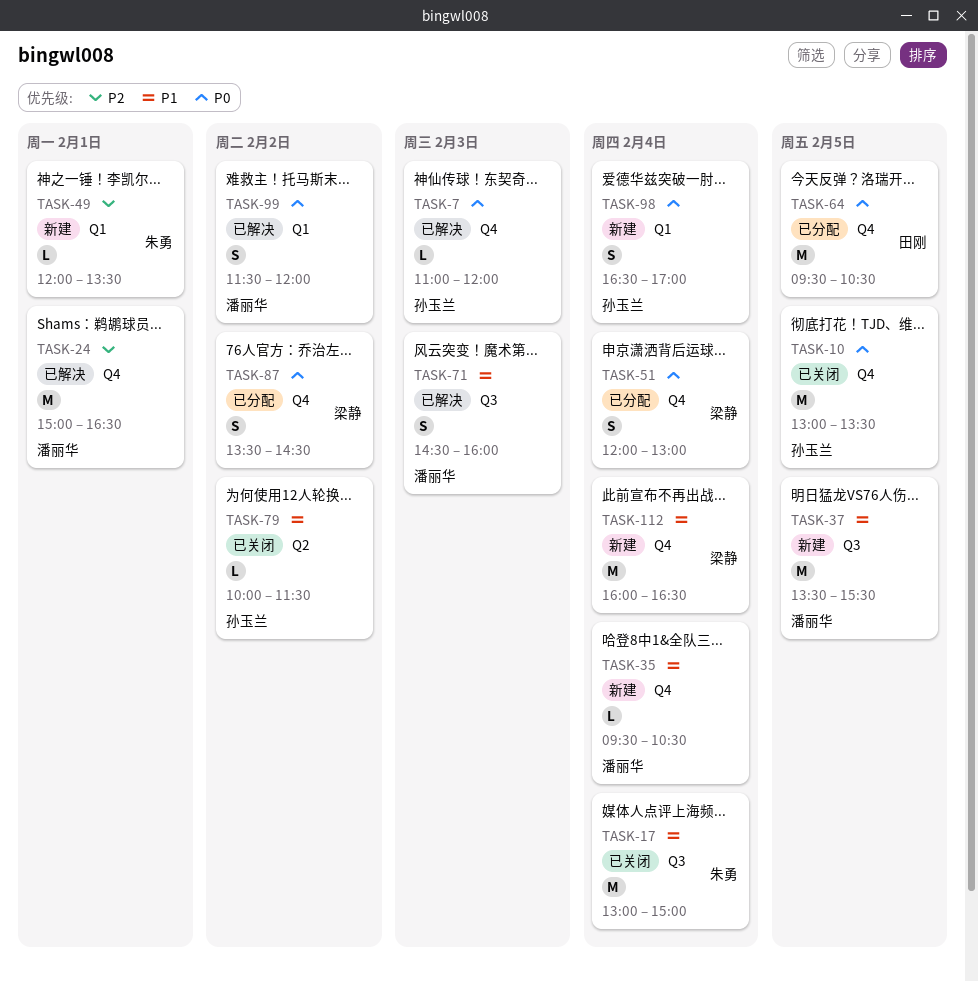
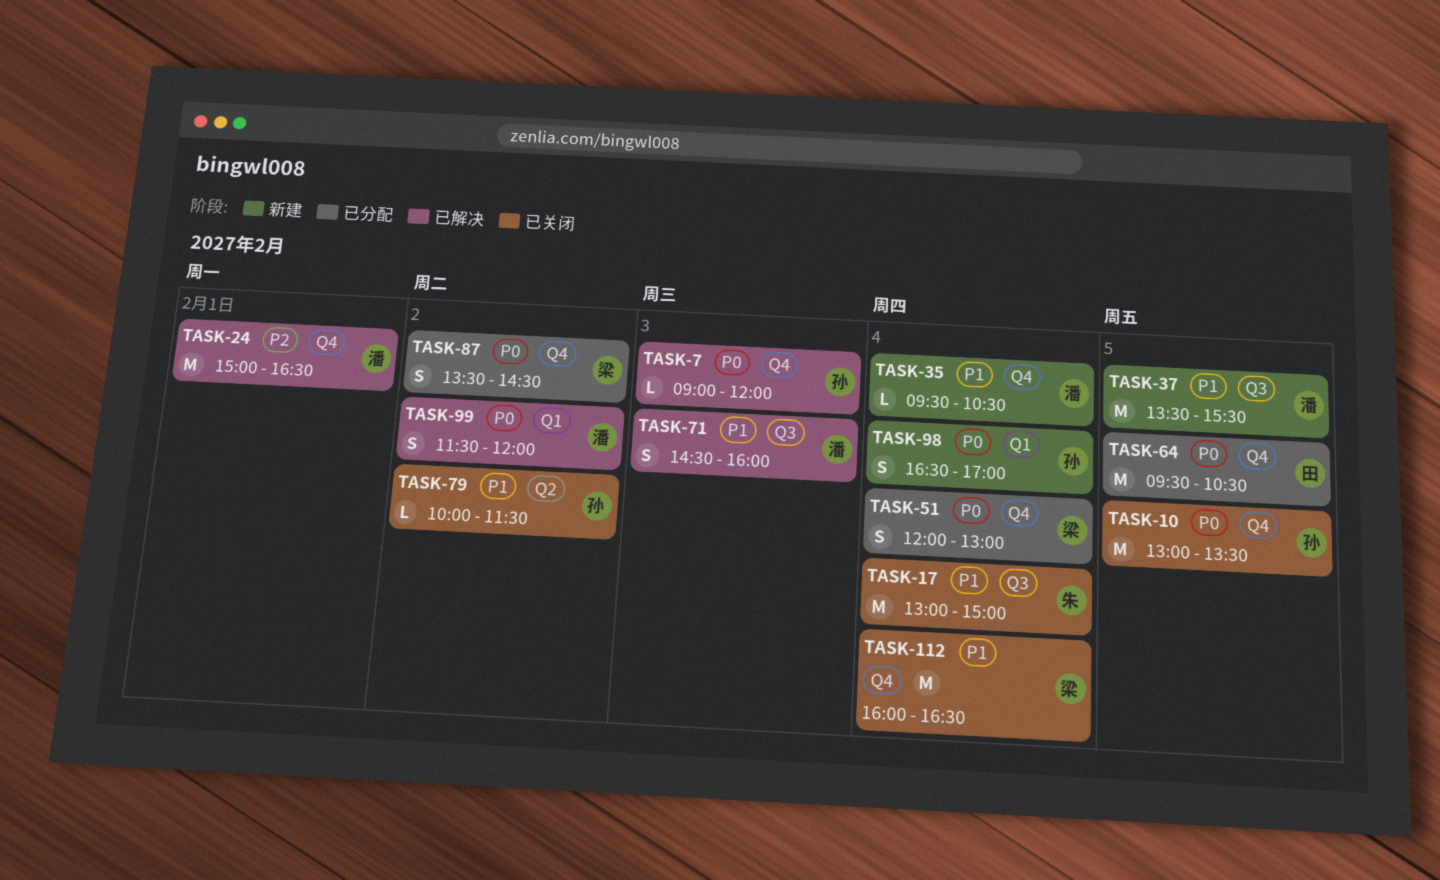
TASK-7, begins: 11:00 -> 09:00
TASK-49: present -> none
TASK-112, status: 新建 -> 已关闭

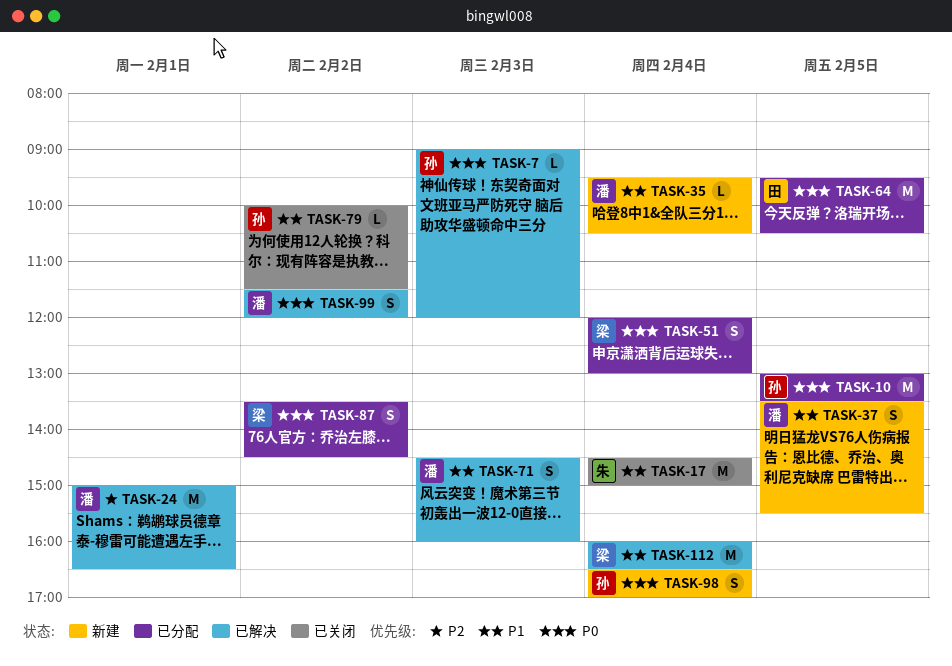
TASK-10, status: 已关闭 -> 已分配
TASK-17, begins: 13:00 -> 14:30
TASK-37, estimate: M -> S
TASK-112, status: 已关闭 -> 已解决

